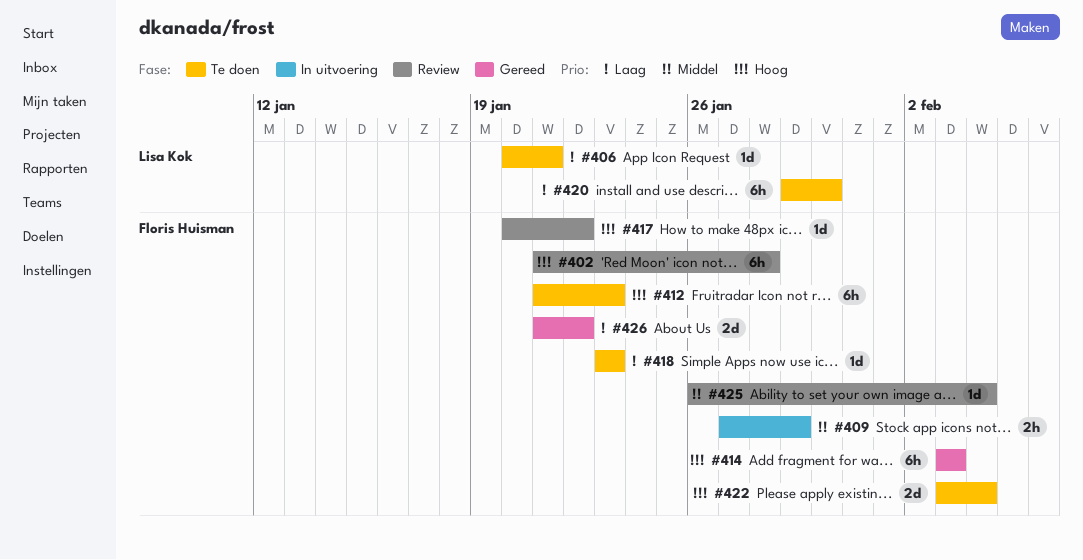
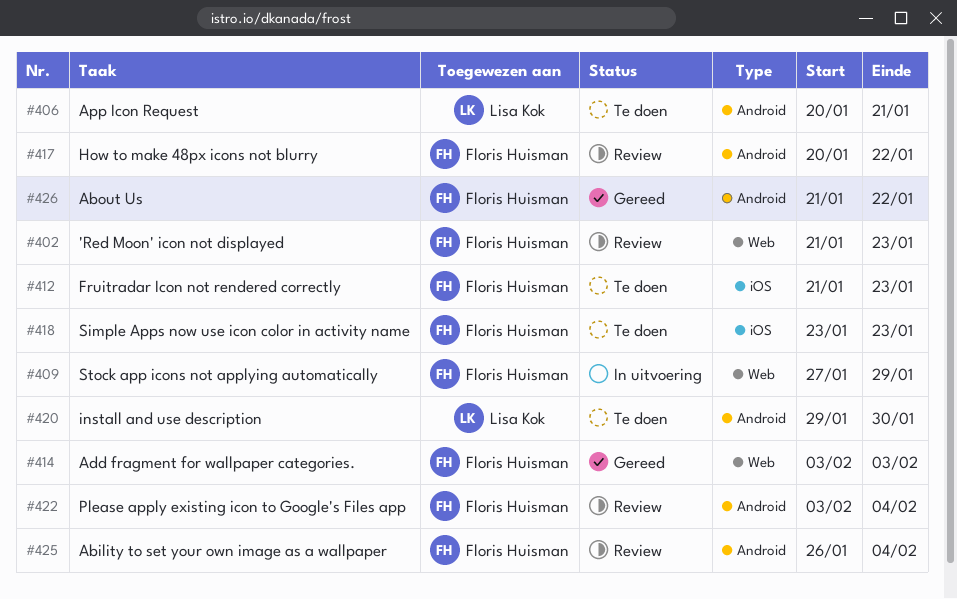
#402, due: Jan 28 -> Jan 23
#422, status: Te doen -> Review

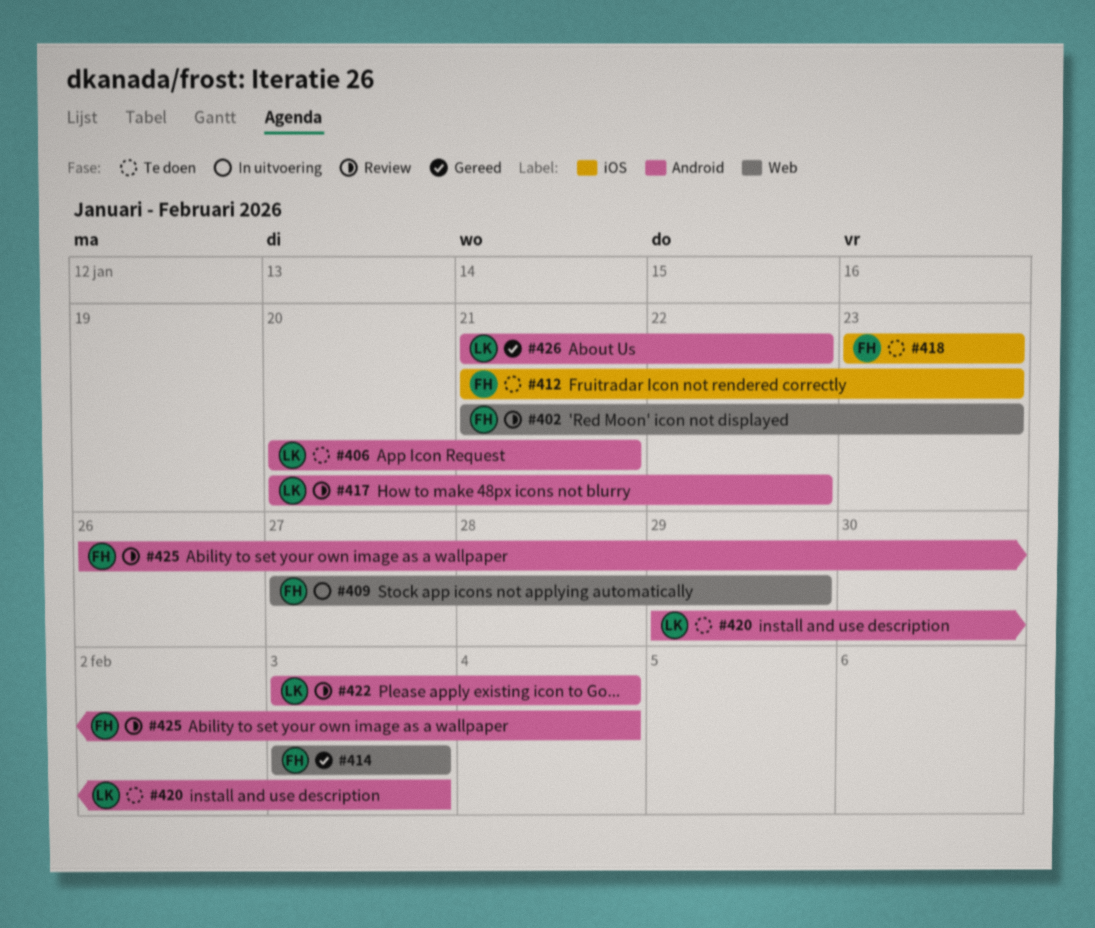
#417, owner: Floris Huisman -> Lisa Kok
#420, due: Jan 30 -> Feb 3
#422, owner: Floris Huisman -> Lisa Kok
#426, owner: Floris Huisman -> Lisa Kok

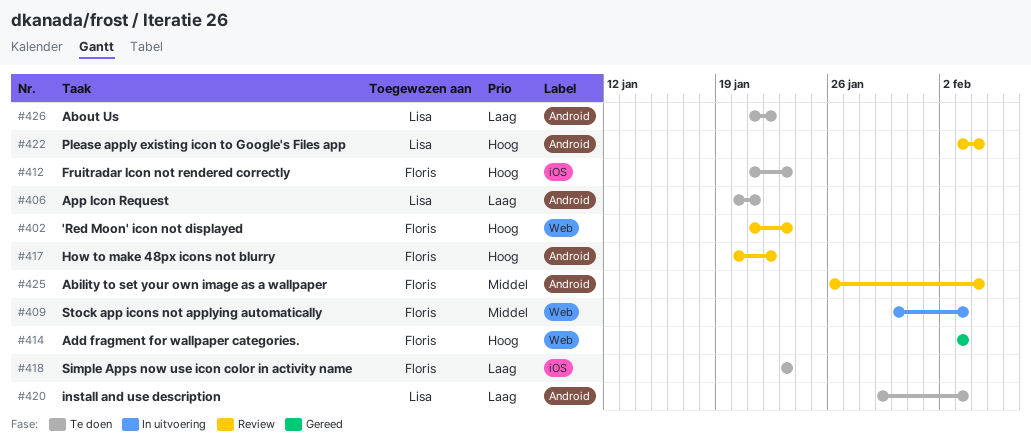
#409, start: Jan 27 -> Jan 30
#409, due: Jan 29 -> Feb 3
#417, owner: Lisa -> Floris
#426, status: Gereed -> Te doen

